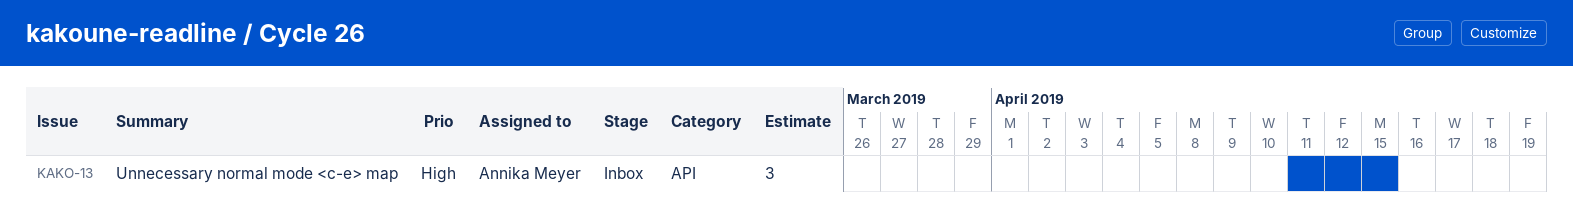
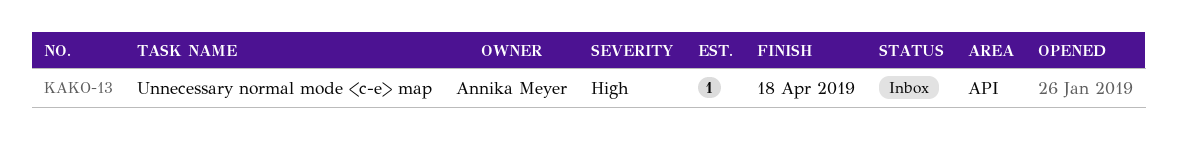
KAKO-13, estimate: 3 -> 1
KAKO-13, due: Apr 15 -> Apr 18

